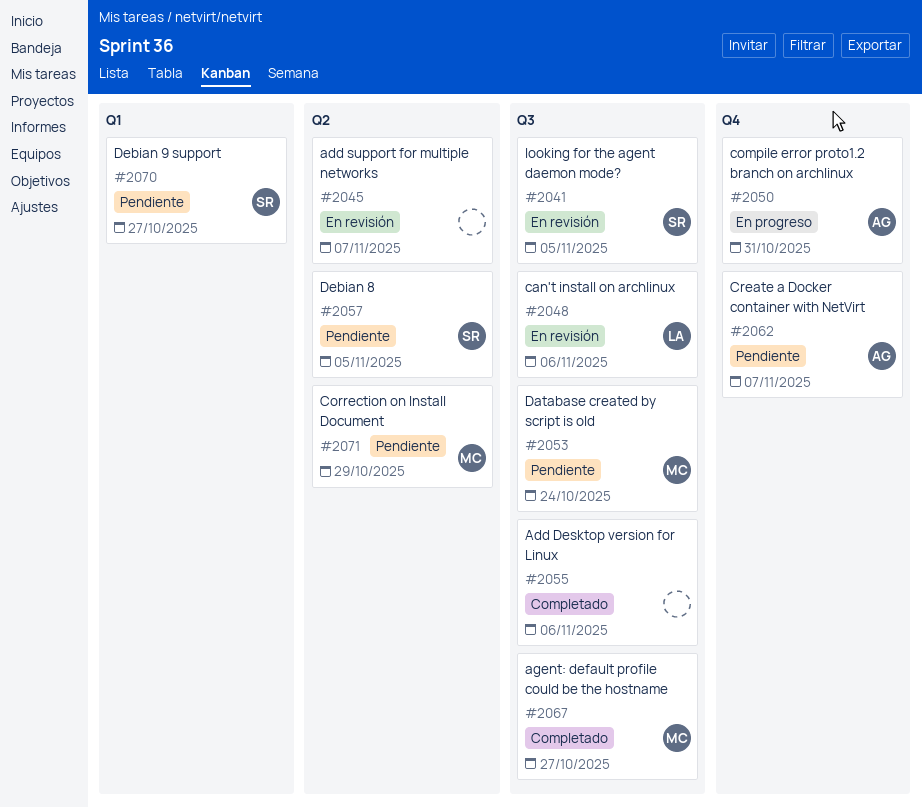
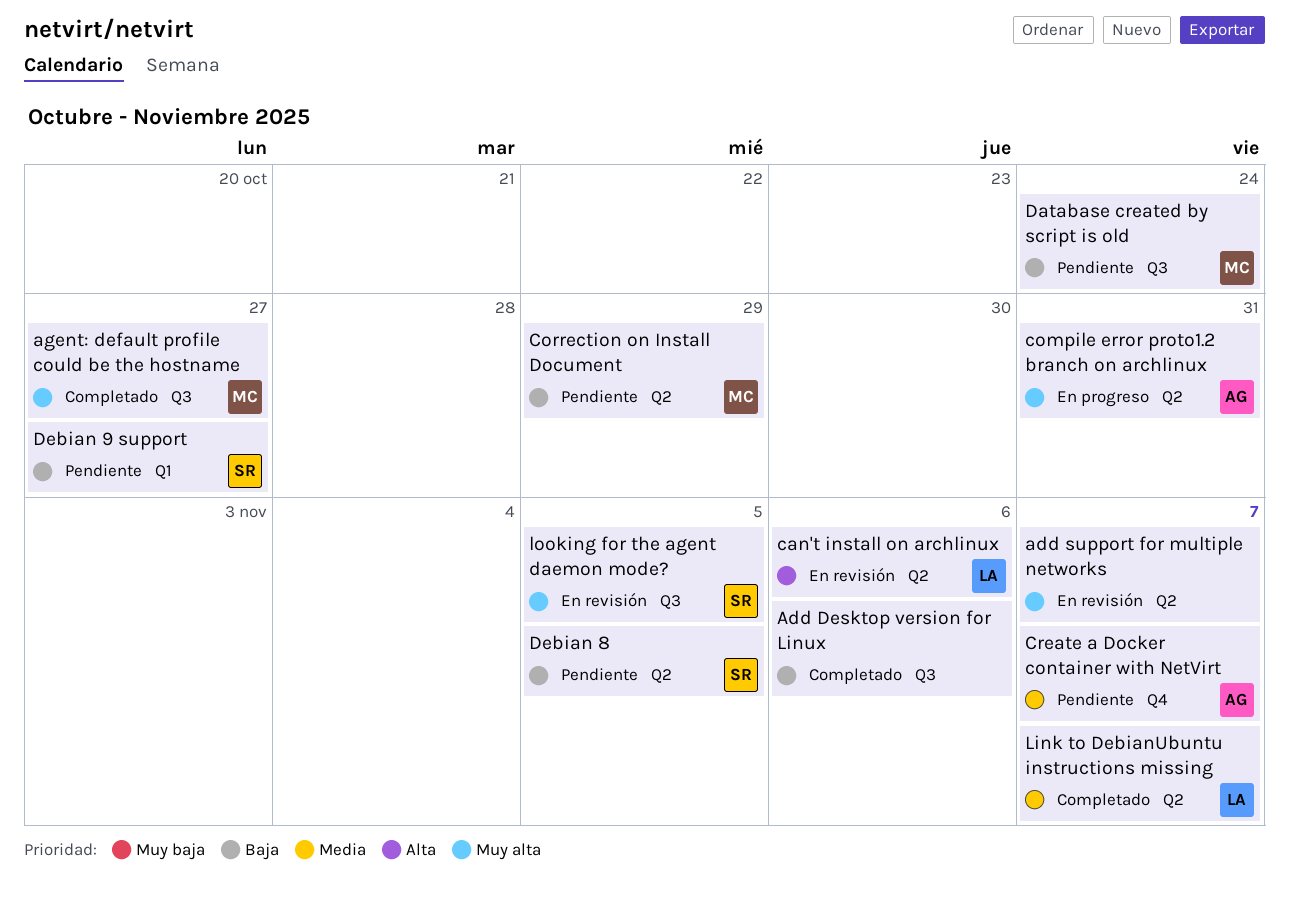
can't install on archlinux, label: Q3 -> Q2
compile error proto1.2 branch on archlinux, label: Q4 -> Q2
Link to DebianUbuntu instructions missing: none -> present

